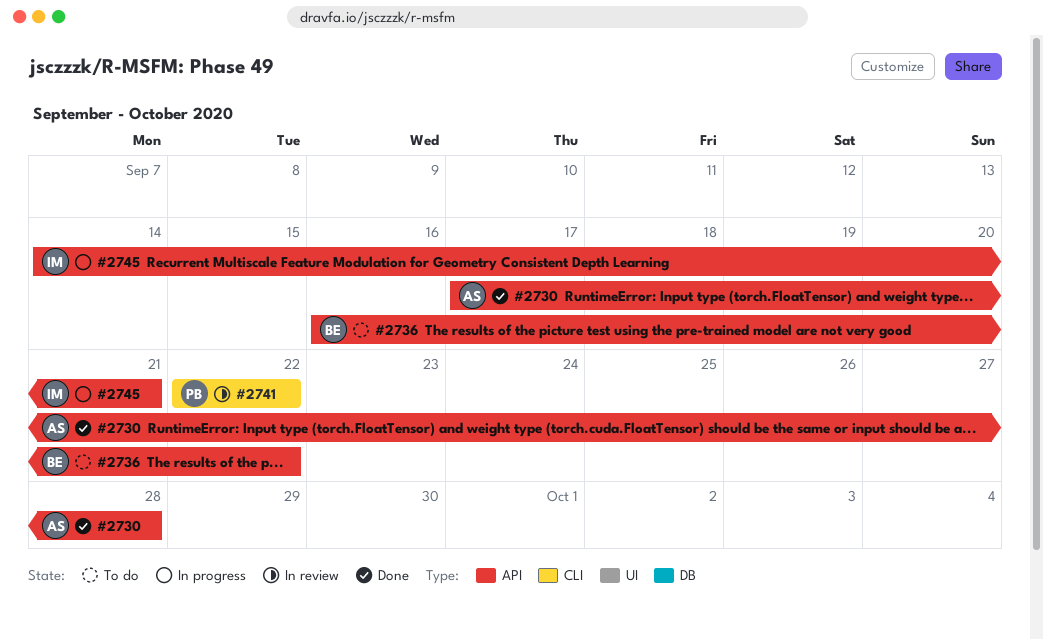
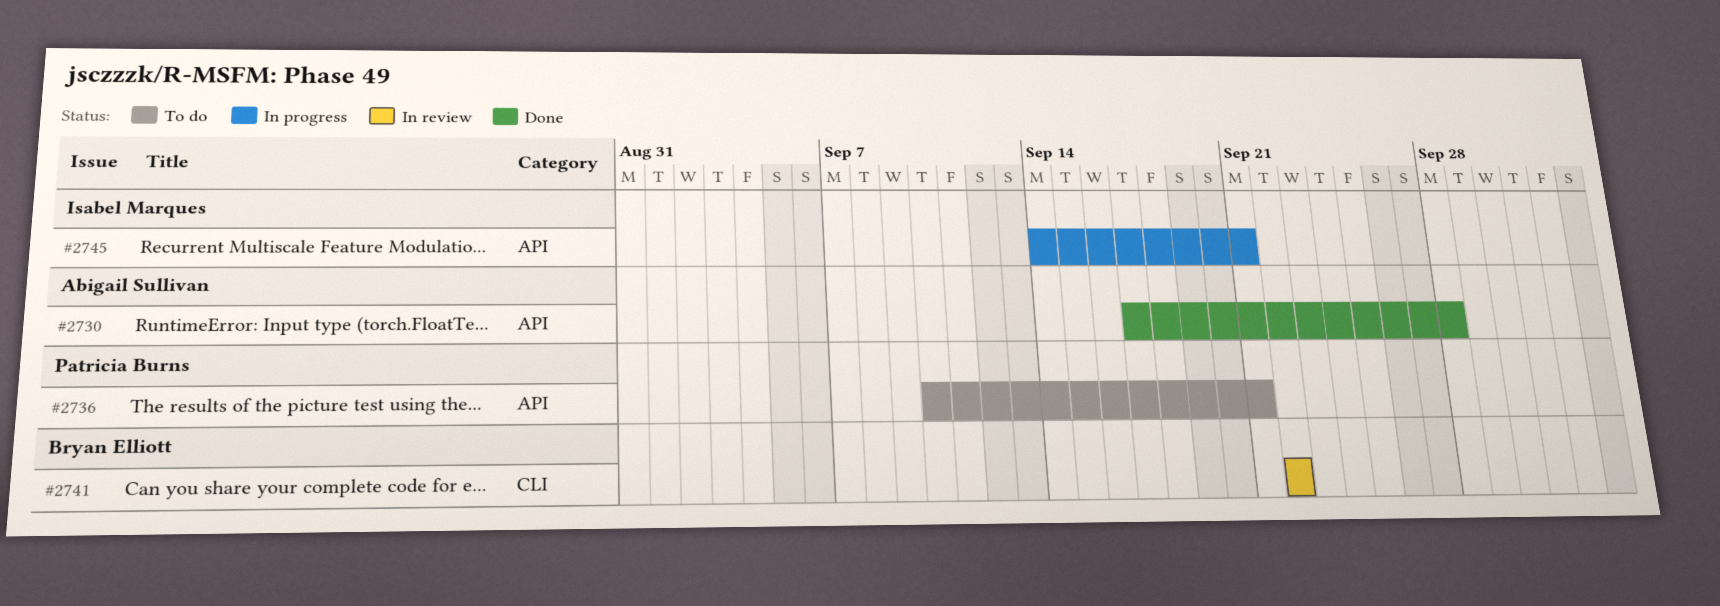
#2736, owner: Bryan Elliott -> Patricia Burns
#2736, start: Sep 16 -> Sep 10
#2736, due: Sep 22 -> Sep 21
#2741, owner: Patricia Burns -> Bryan Elliott

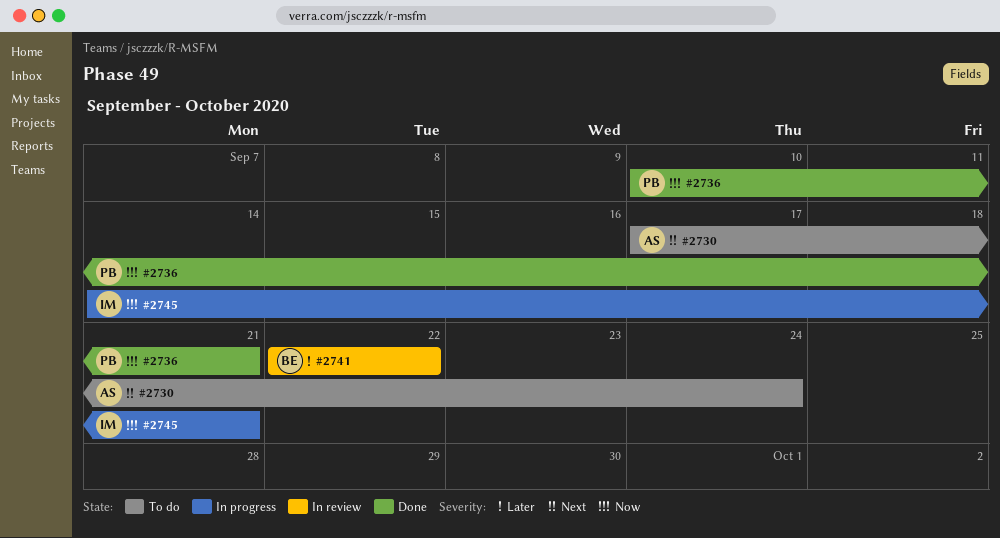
#2730, status: Done -> To do
#2730, due: Sep 28 -> Sep 24
#2736, status: To do -> Done

